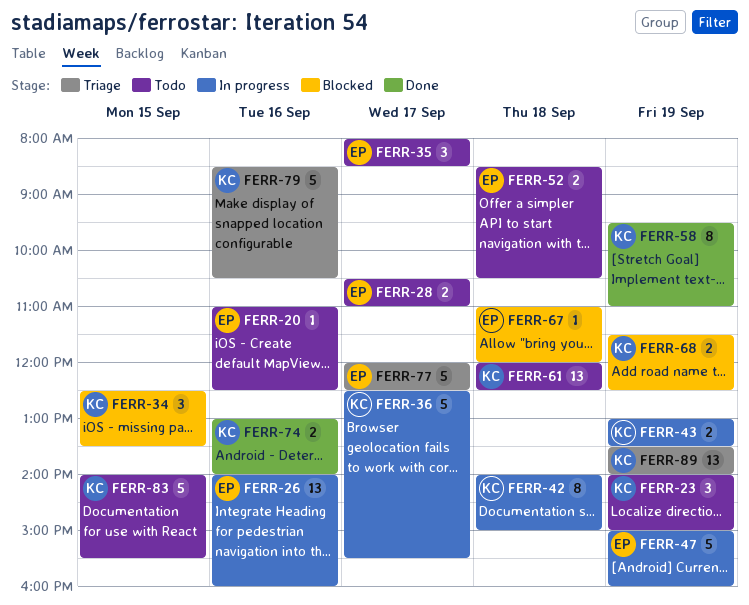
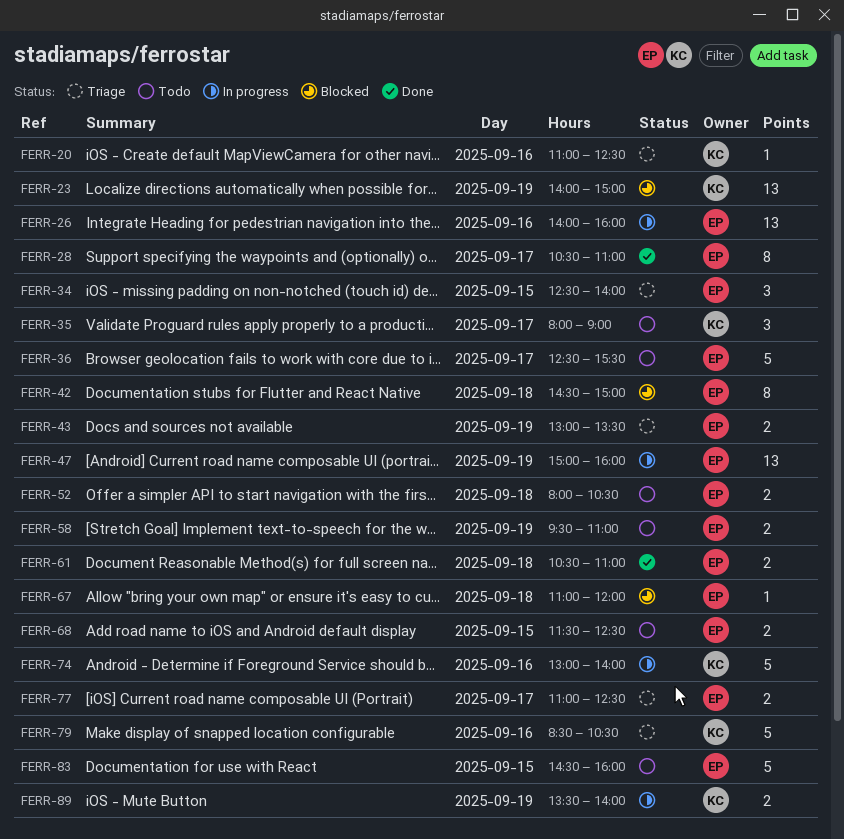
FERR-20, status: Todo -> Triage
FERR-20, owner: EP -> KC
FERR-23, status: Todo -> Blocked
FERR-23, estimate: 3 -> 13
FERR-28, status: Todo -> Done
FERR-28, estimate: 2 -> 8
FERR-34, status: Blocked -> Triage
FERR-34, owner: KC -> EP
FERR-34, ends: 13:30 -> 14:00
FERR-35, owner: EP -> KC
FERR-35, ends: 08:30 -> 09:00
FERR-36, status: In progress -> Todo
FERR-36, owner: KC -> EP
FERR-42, status: In progress -> Blocked
FERR-42, owner: KC -> EP
FERR-42, begins: 14:00 -> 14:30
FERR-43, status: In progress -> Triage
FERR-43, owner: KC -> EP
FERR-47, estimate: 5 -> 13
FERR-52, begins: 08:30 -> 08:00
FERR-58, status: Done -> Todo
FERR-58, owner: KC -> EP
FERR-58, estimate: 8 -> 2
FERR-61, status: Todo -> Done
FERR-61, owner: KC -> EP
FERR-61, estimate: 13 -> 2
FERR-61, begins: 12:00 -> 10:30
FERR-61, ends: 12:30 -> 11:00
FERR-68, status: Blocked -> Todo
FERR-68, owner: KC -> EP
FERR-68, day: Sep 19 -> Sep 15
FERR-74, status: Done -> In progress
FERR-74, estimate: 2 -> 5
FERR-77, estimate: 5 -> 2
FERR-77, begins: 12:00 -> 11:00
FERR-83, owner: KC -> EP
FERR-83, begins: 14:00 -> 14:30
FERR-83, ends: 15:30 -> 16:00
FERR-89, status: Triage -> In progress
FERR-89, estimate: 13 -> 2

